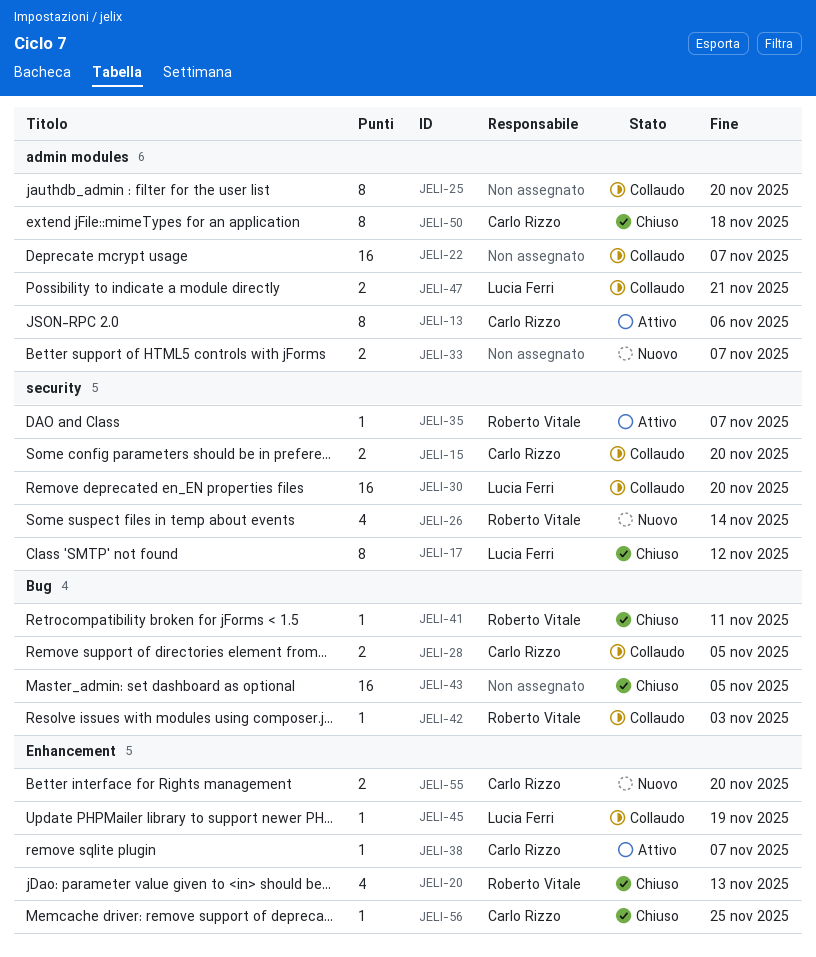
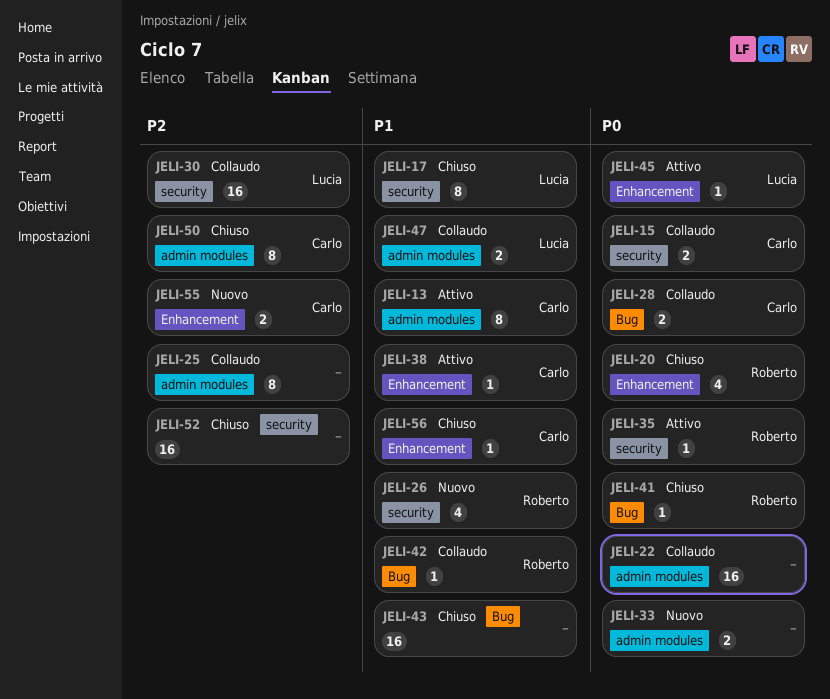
JELI-45, status: Collaudo -> Attivo
JELI-52: none -> present

